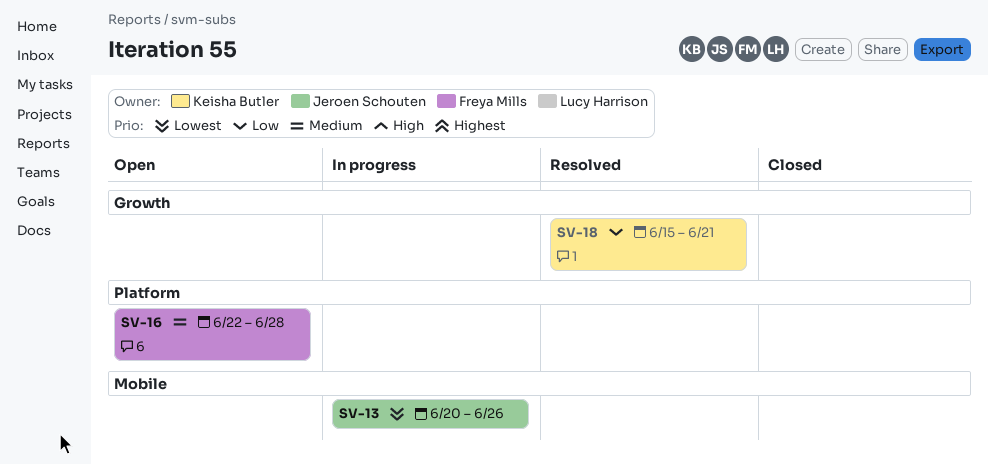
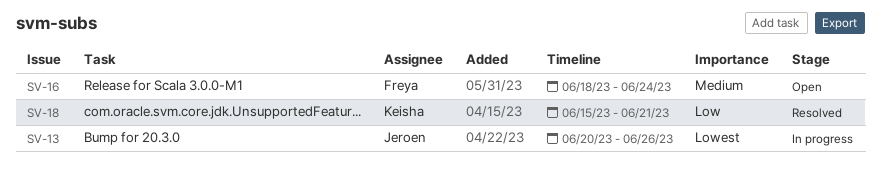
SV-16, start: Jun 22 -> Jun 18
SV-16, due: Jun 28 -> Jun 24

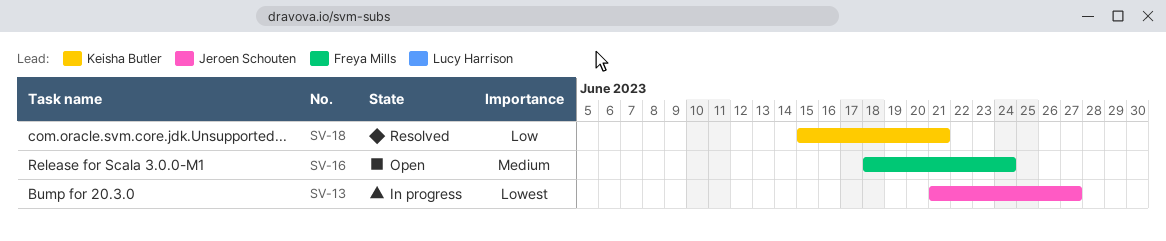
SV-13, start: Jun 20 -> Jun 21
SV-13, due: Jun 26 -> Jun 27

